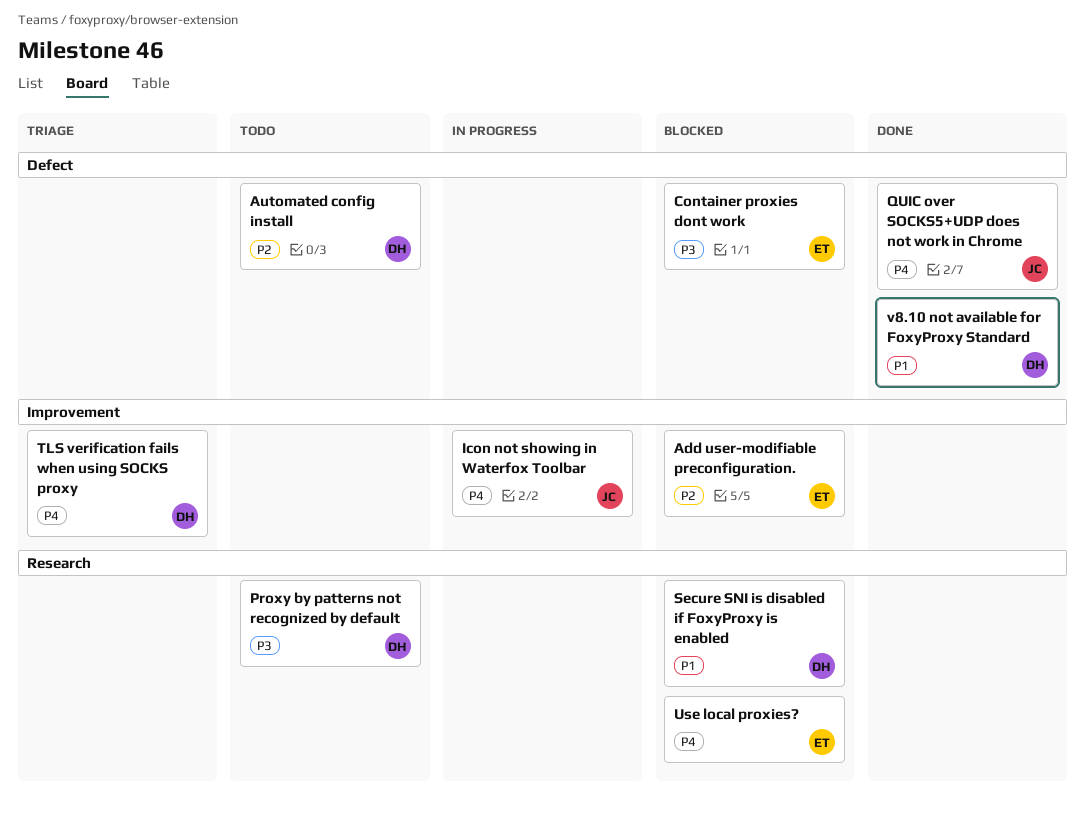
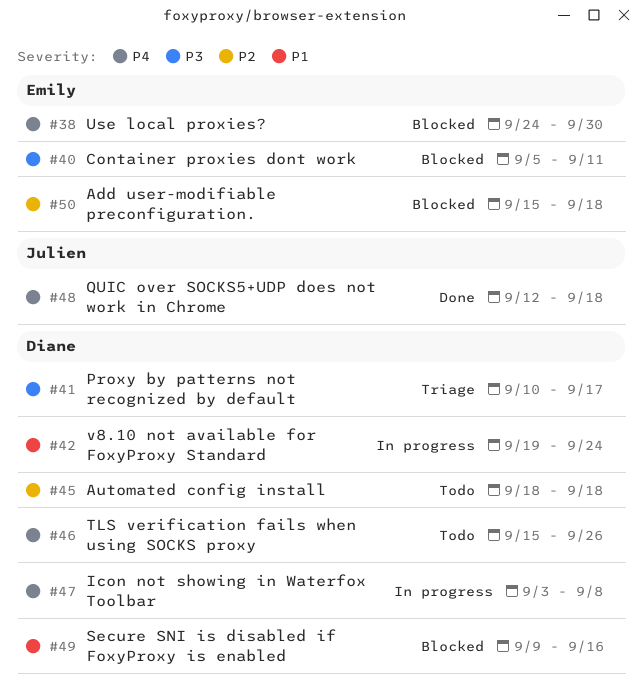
Icon not showing in Waterfox Toolbar, owner: Julien -> Diane
Proxy by patterns not recognized by default, status: Todo -> Triage
TLS verification fails when using SOCKS proxy, status: Triage -> Todo
v8.10 not available for FoxyProxy Standard, status: Done -> In progress

